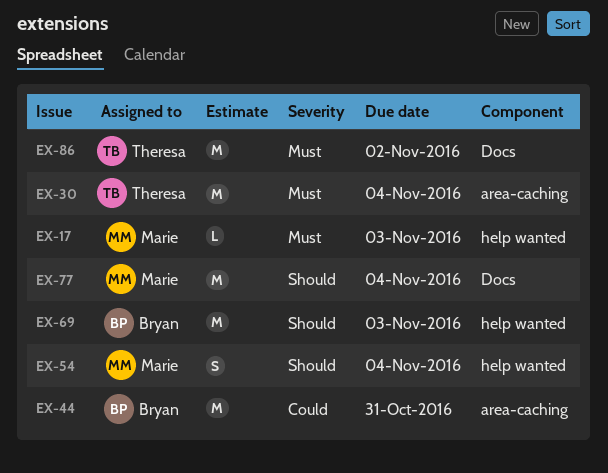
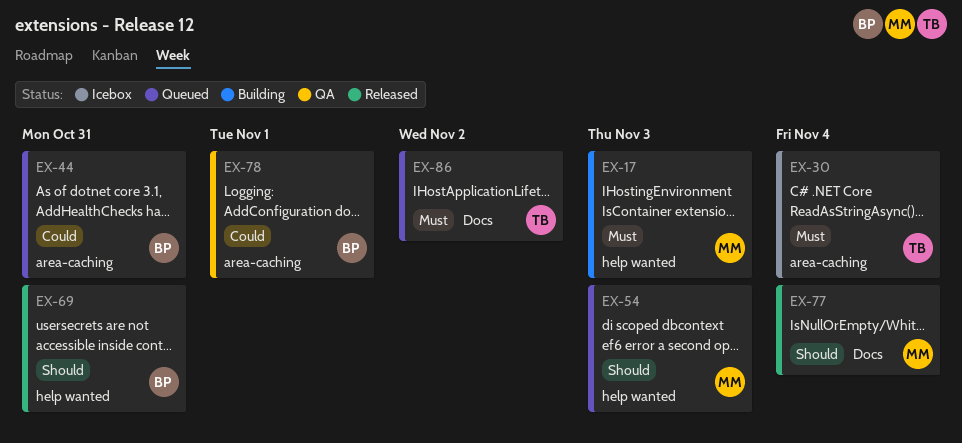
EX-54, due: Nov 4 -> Nov 3
EX-69, due: Nov 3 -> Oct 31
EX-78: none -> present

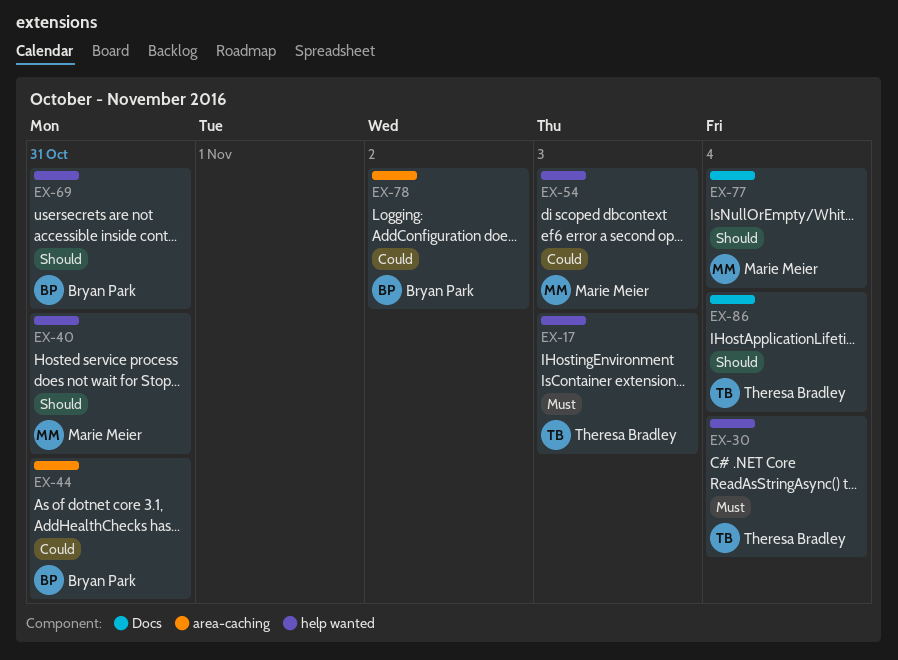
EX-17, owner: Marie Meier -> Theresa Bradley
EX-30, label: area-caching -> help wanted
EX-40: none -> present
EX-54, priority: Should -> Could
EX-78, due: Nov 1 -> Nov 2
EX-86, priority: Must -> Should
EX-86, due: Nov 2 -> Nov 4

